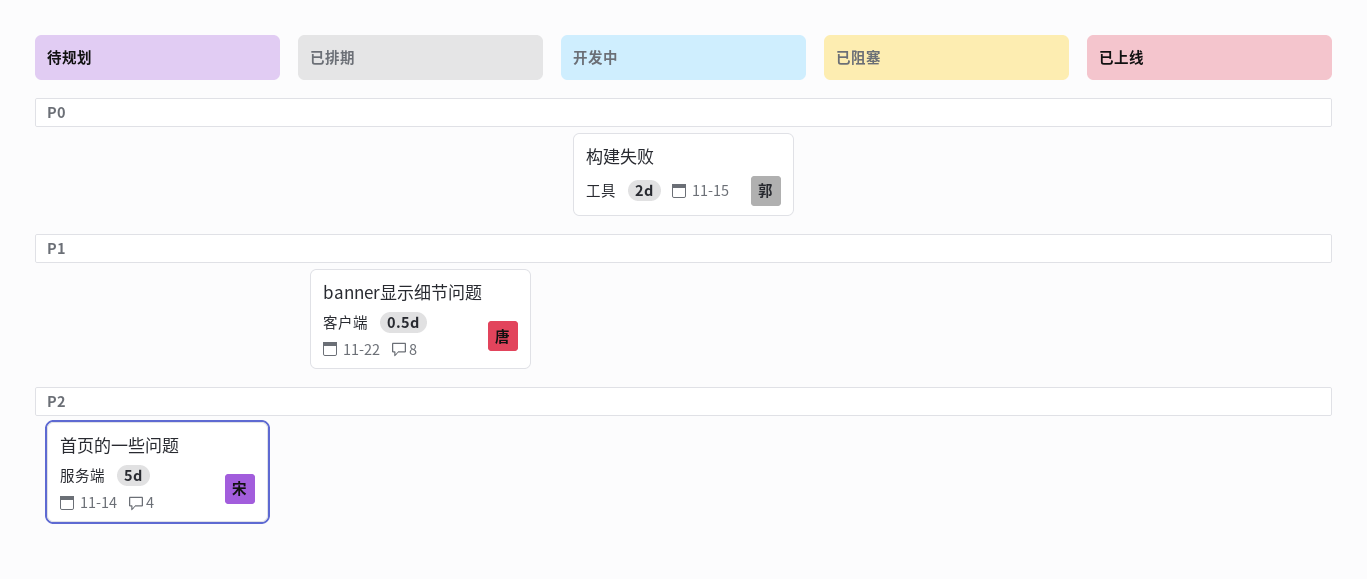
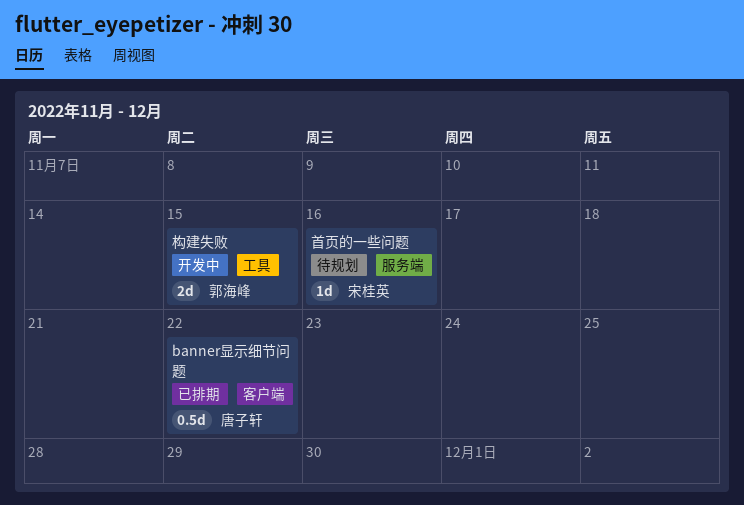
首页的一些问题, estimate: 5d -> 1d
首页的一些问题, due: Nov 14 -> Nov 16

